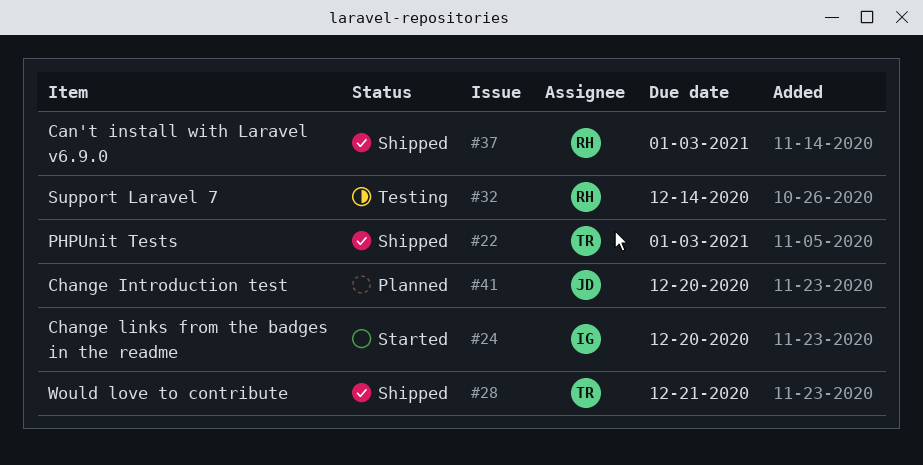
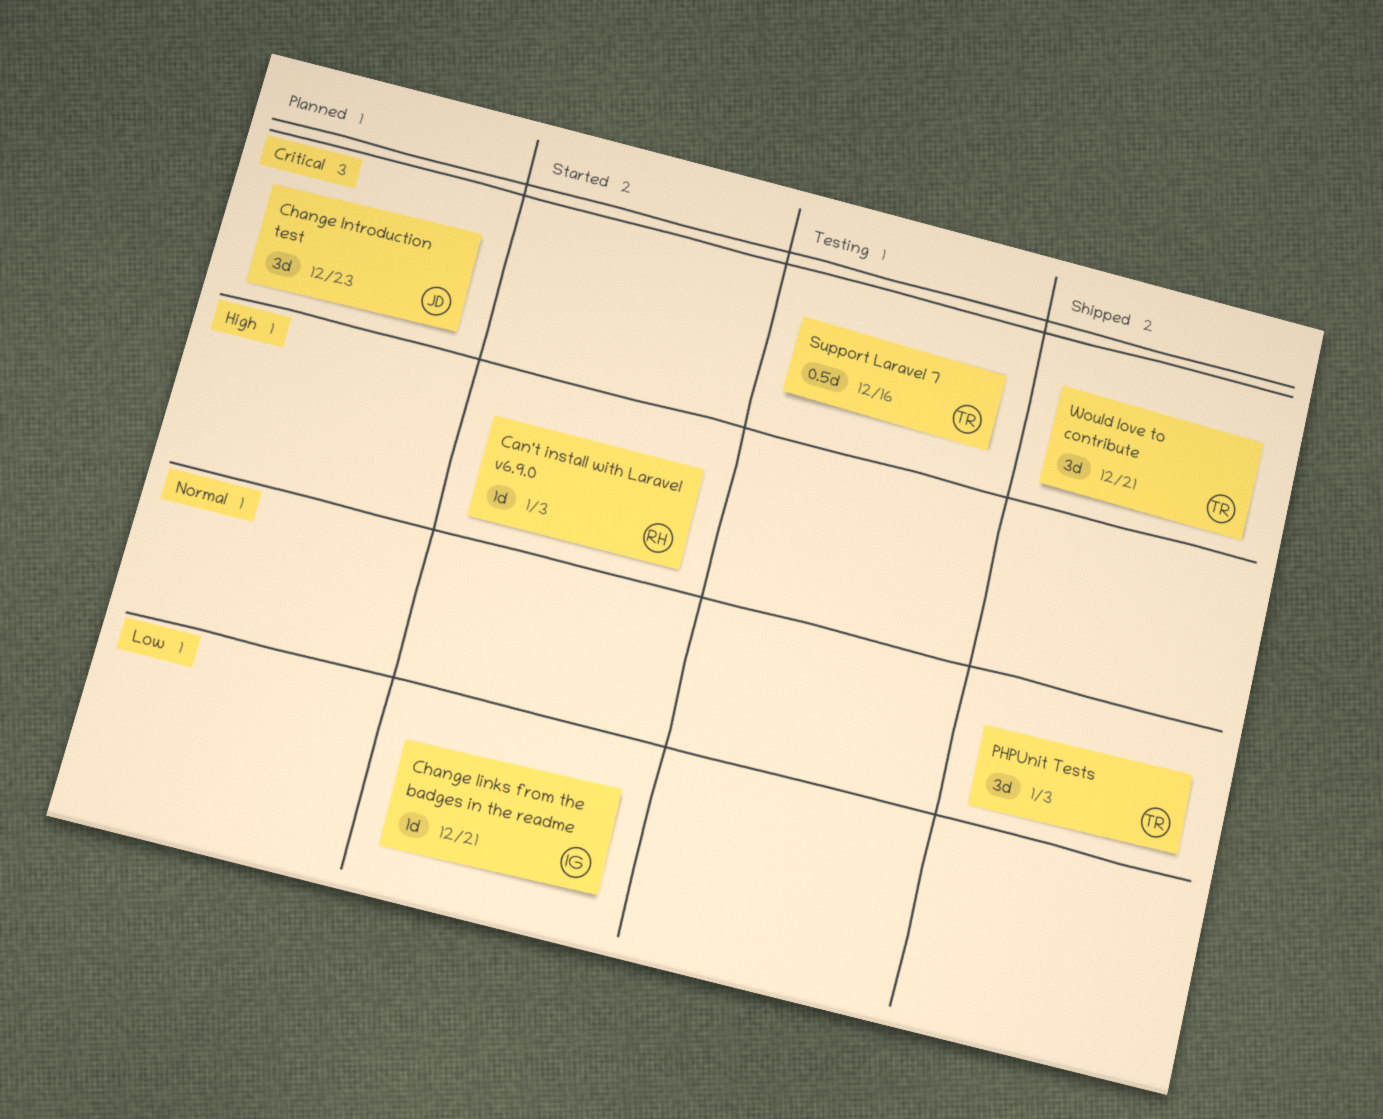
Can't install with Laravel v6.9.0, status: Shipped -> Started
Change Introduction test, due: Dec 20 -> Dec 23
Change links from the badges in the readme, due: Dec 20 -> Dec 21
Support Laravel 7, owner: RH -> TR
Support Laravel 7, due: Dec 14 -> Dec 16

